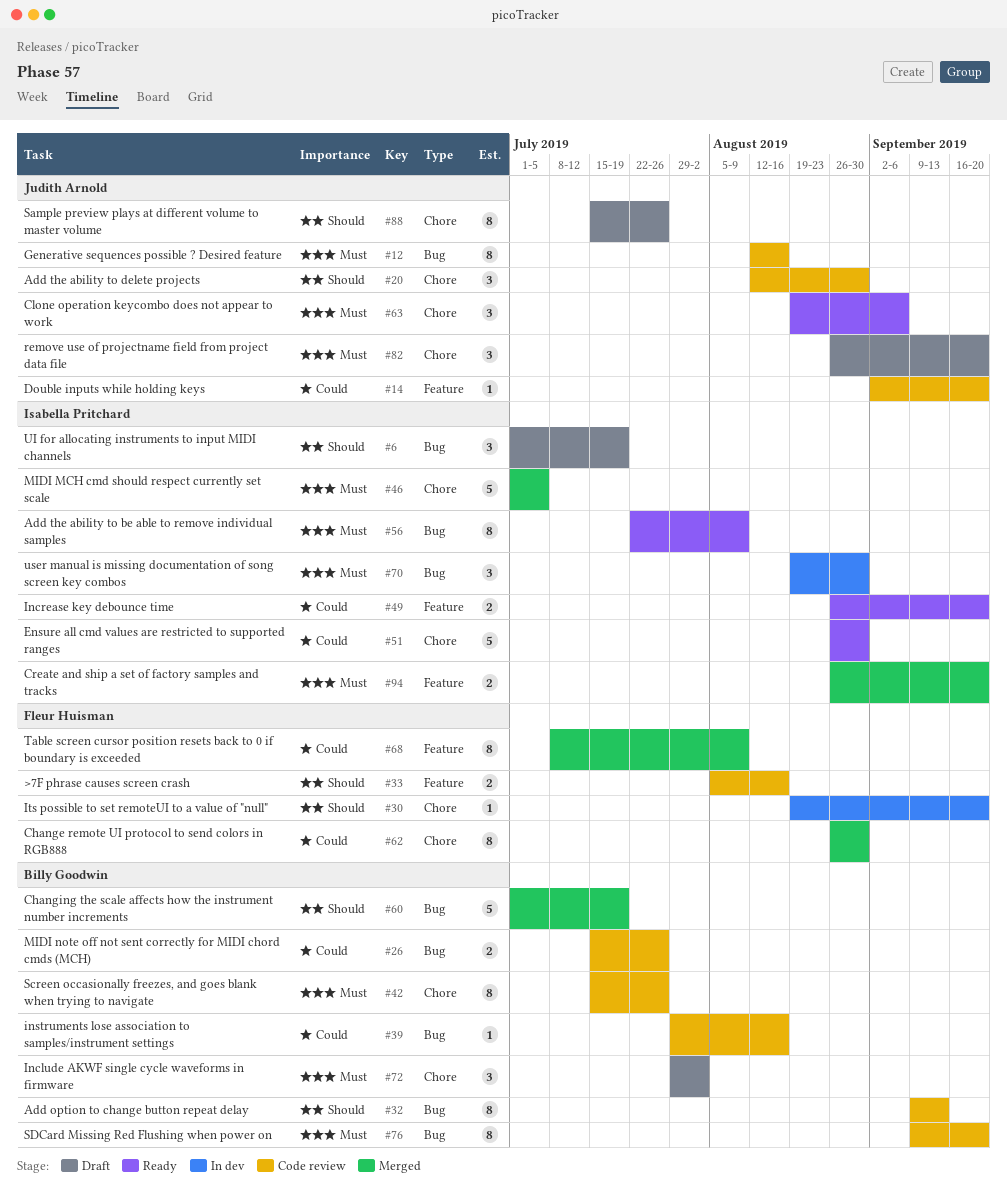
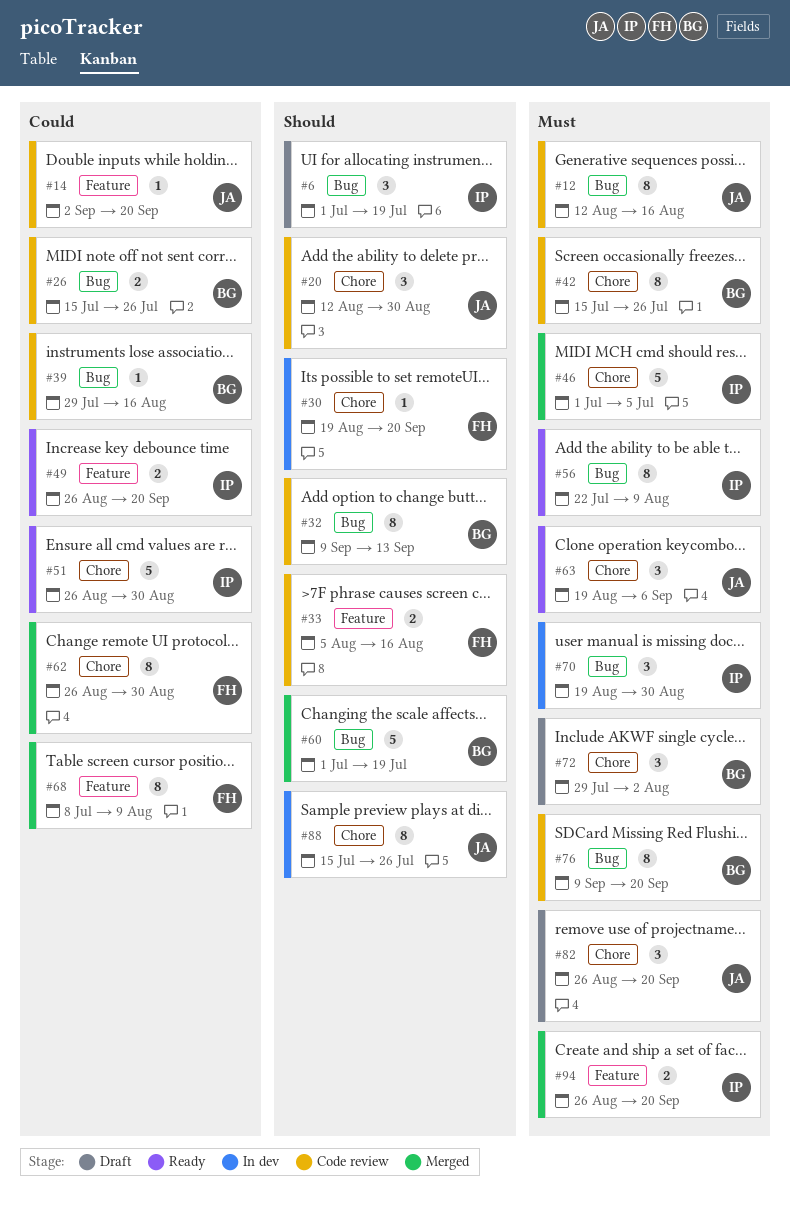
#88, status: Draft -> In dev

